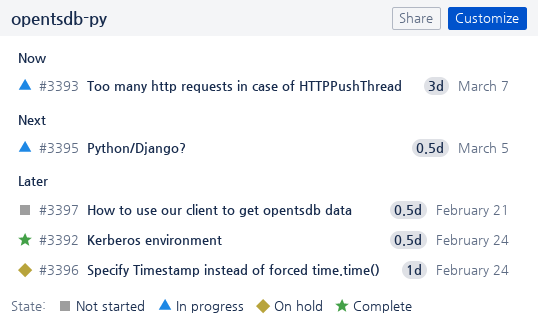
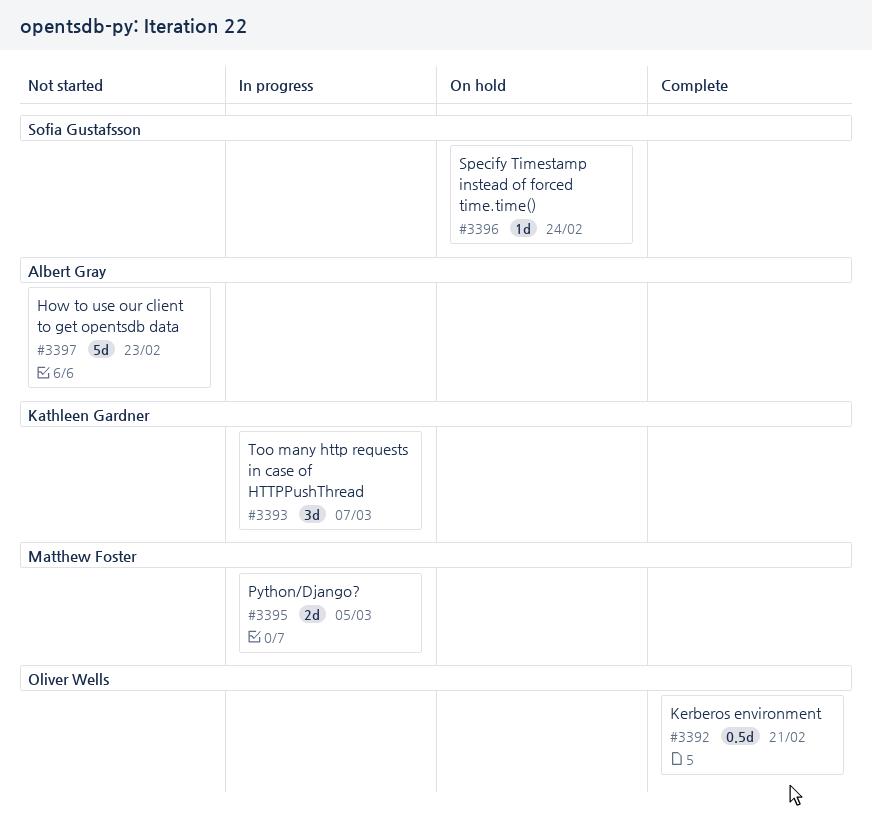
#3392, due: Feb 24 -> Feb 21
#3395, estimate: 0.5d -> 2d
#3397, estimate: 0.5d -> 5d
#3397, due: Feb 21 -> Feb 23

